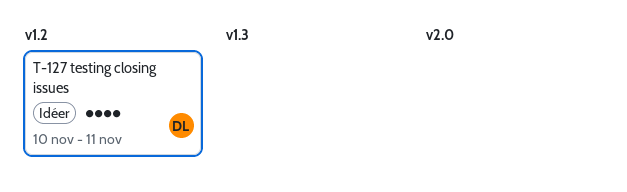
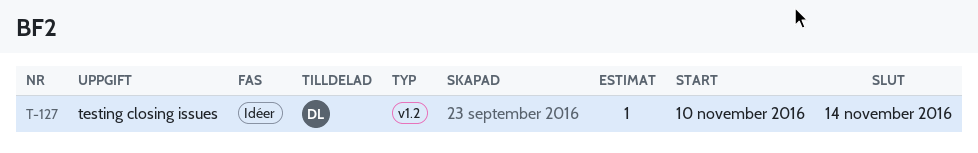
T-127, estimate: 4 -> 1
T-127, due: Nov 11 -> Nov 14

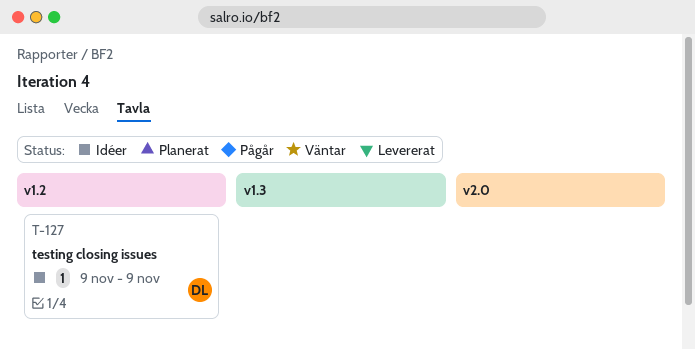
T-127, start: Nov 10 -> Nov 9
T-127, due: Nov 14 -> Nov 9

